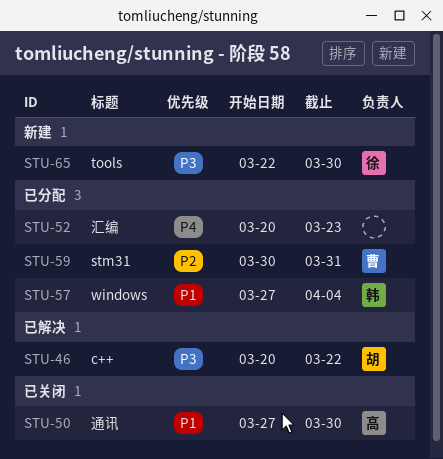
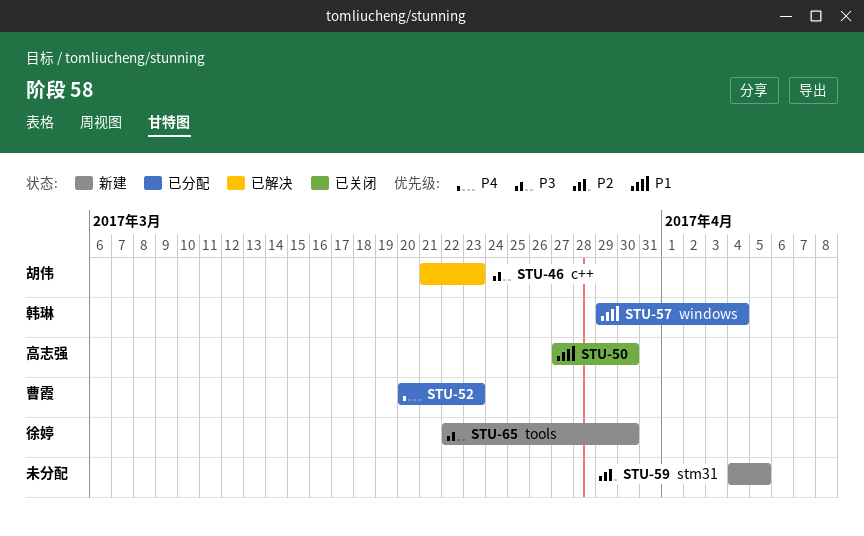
STU-46, start: Mar 20 -> Mar 21
STU-46, due: Mar 22 -> Mar 23
STU-52, owner: none -> 曹霞
STU-57, start: Mar 27 -> Mar 29
STU-59, status: 已分配 -> 新建
STU-59, owner: 曹霞 -> none
STU-59, start: Mar 30 -> Apr 4
STU-59, due: Mar 31 -> Apr 5

